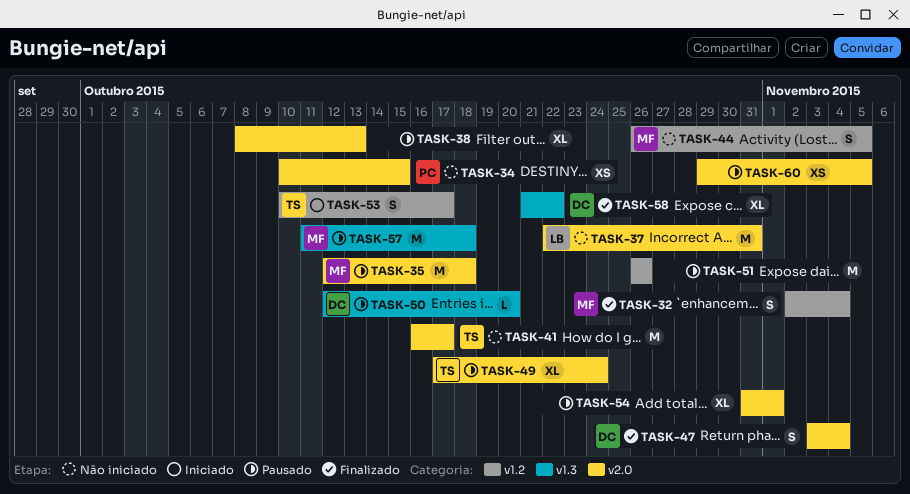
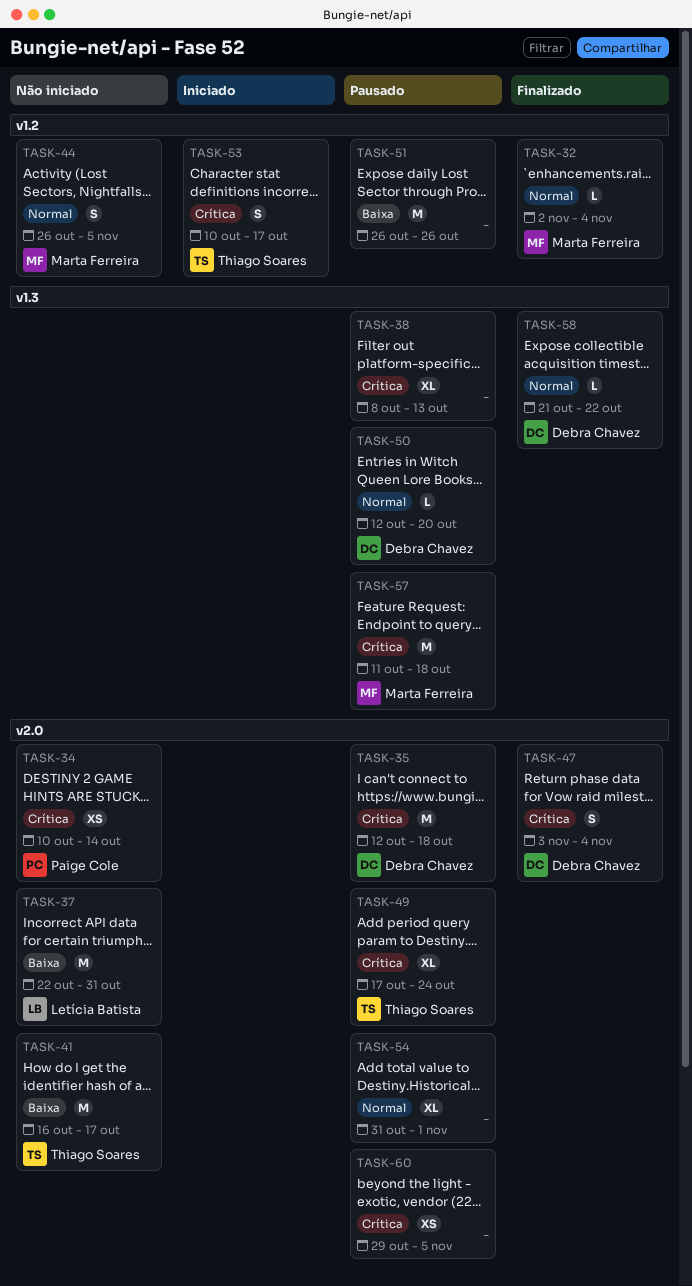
TASK-32, estimate: S -> L
TASK-34, due: Oct 15 -> Oct 14
TASK-35, owner: Marta Ferreira -> Debra Chavez
TASK-38, label: v2.0 -> v1.3
TASK-58, estimate: XL -> L

